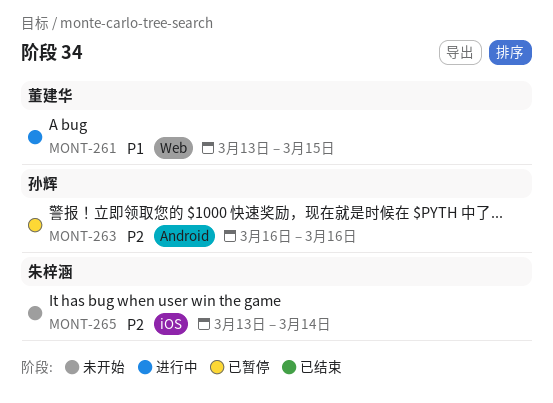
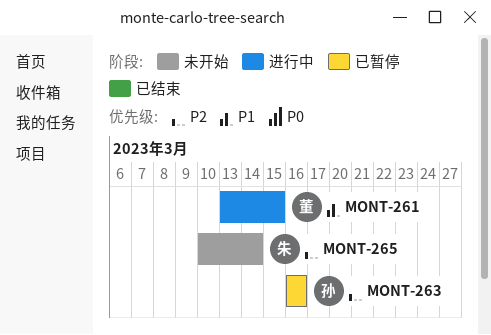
MONT-265, start: Mar 13 -> Mar 10

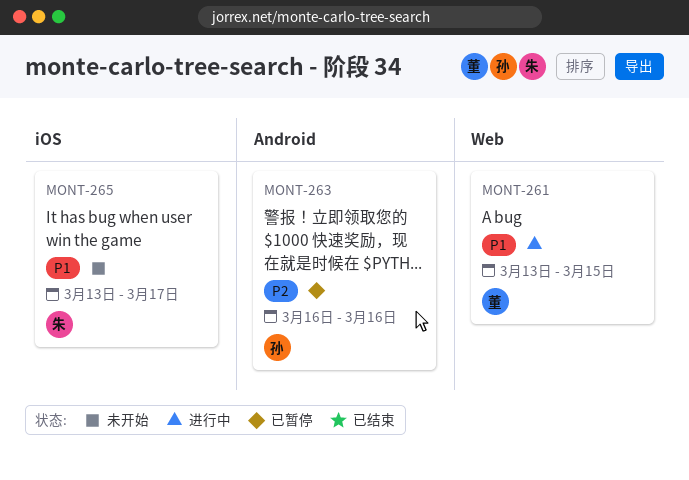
MONT-265, priority: P2 -> P1
MONT-265, start: Mar 10 -> Mar 13
MONT-265, due: Mar 14 -> Mar 17

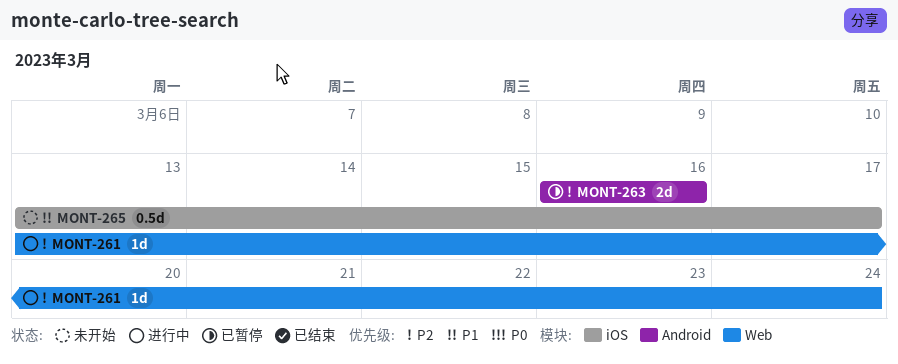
MONT-261, priority: P1 -> P2
MONT-261, due: Mar 15 -> Mar 24

